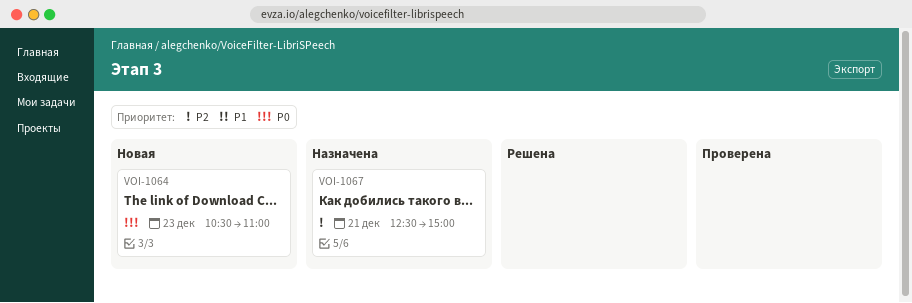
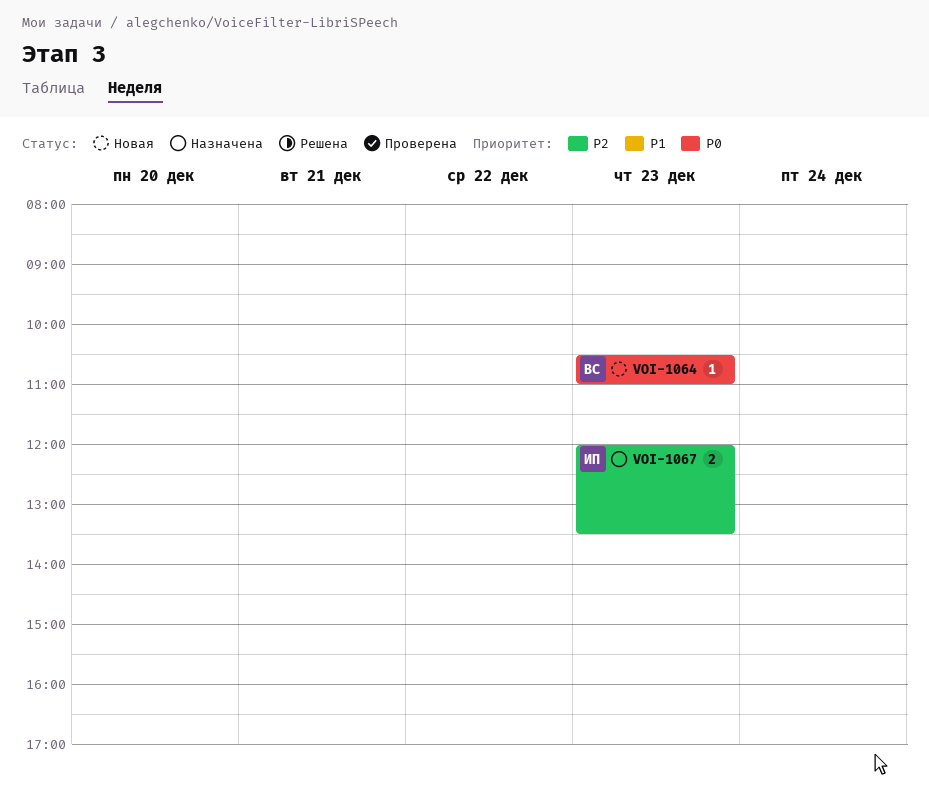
VOI-1067, day: Dec 21 -> Dec 23
VOI-1067, begins: 12:30 -> 12:00
VOI-1067, ends: 15:00 -> 13:30

